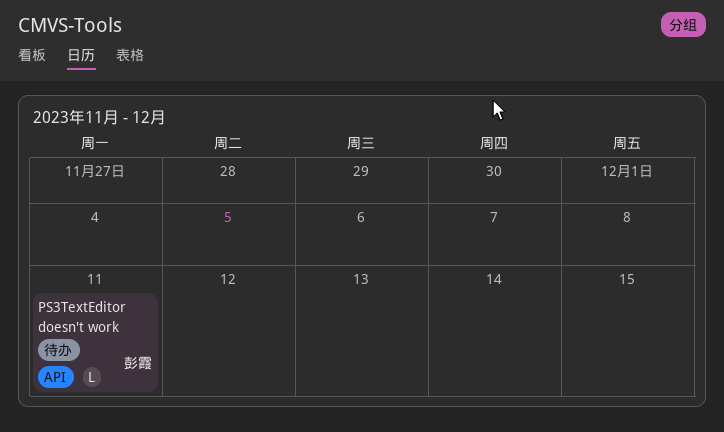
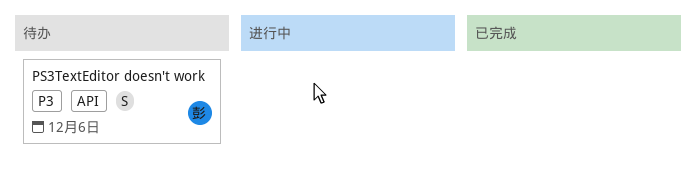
PS3TextEditor doesn't work, estimate: L -> S
PS3TextEditor doesn't work, due: Dec 11 -> Dec 6

